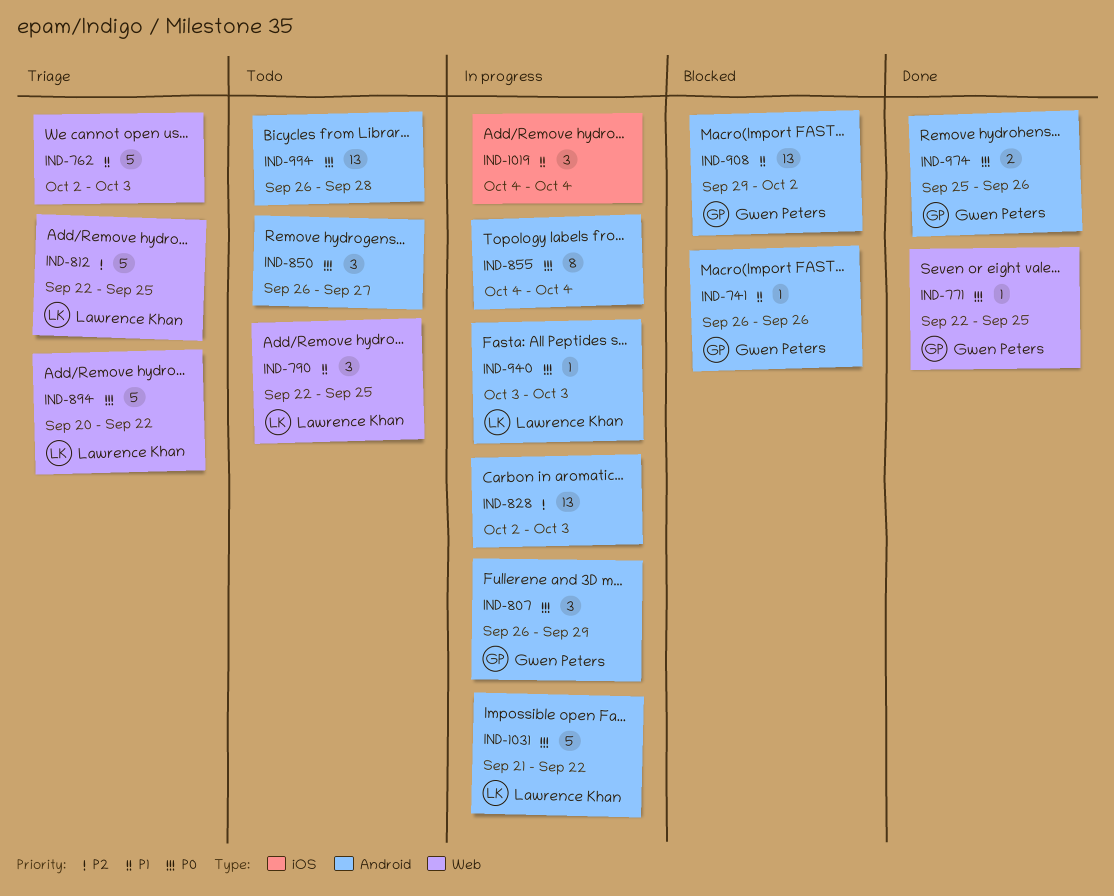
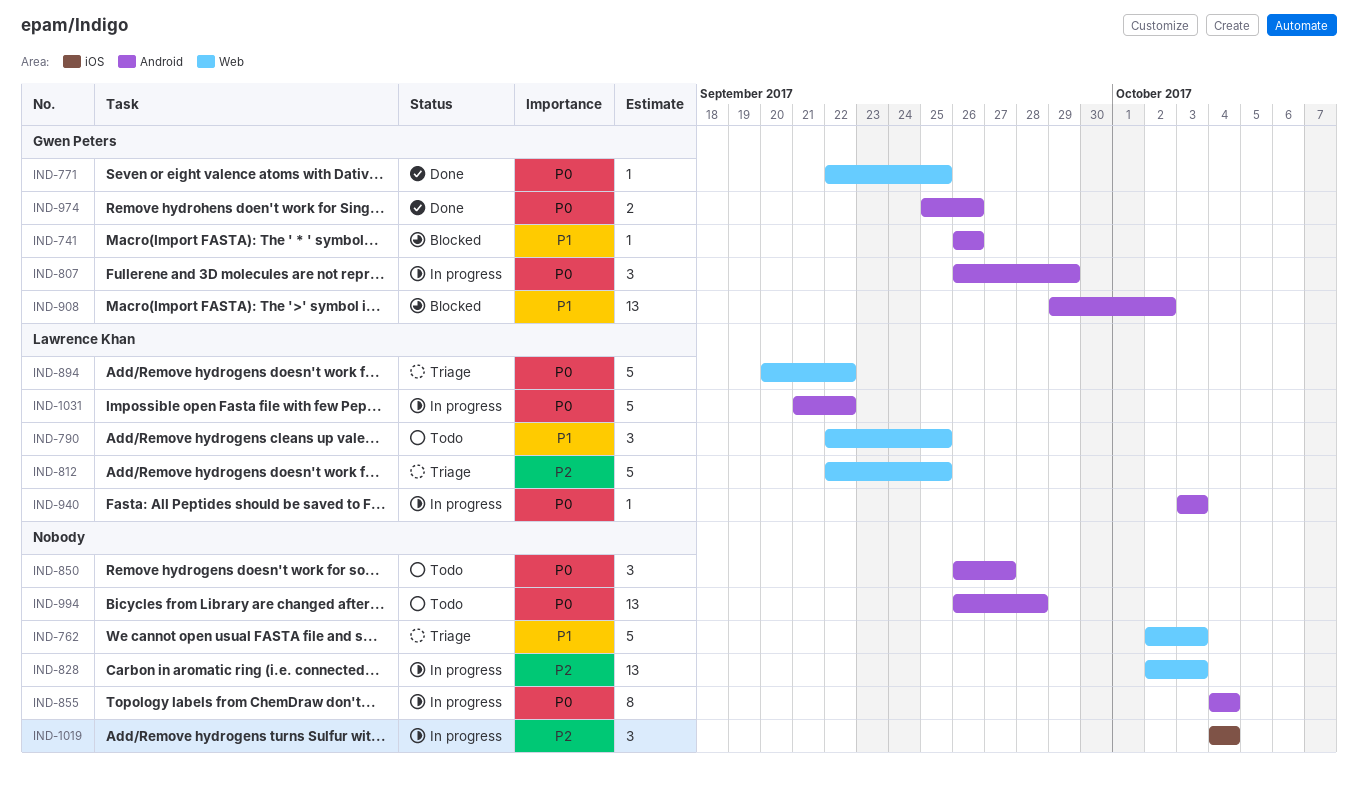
IND-828, label: Android -> Web
IND-1019, priority: P1 -> P2

